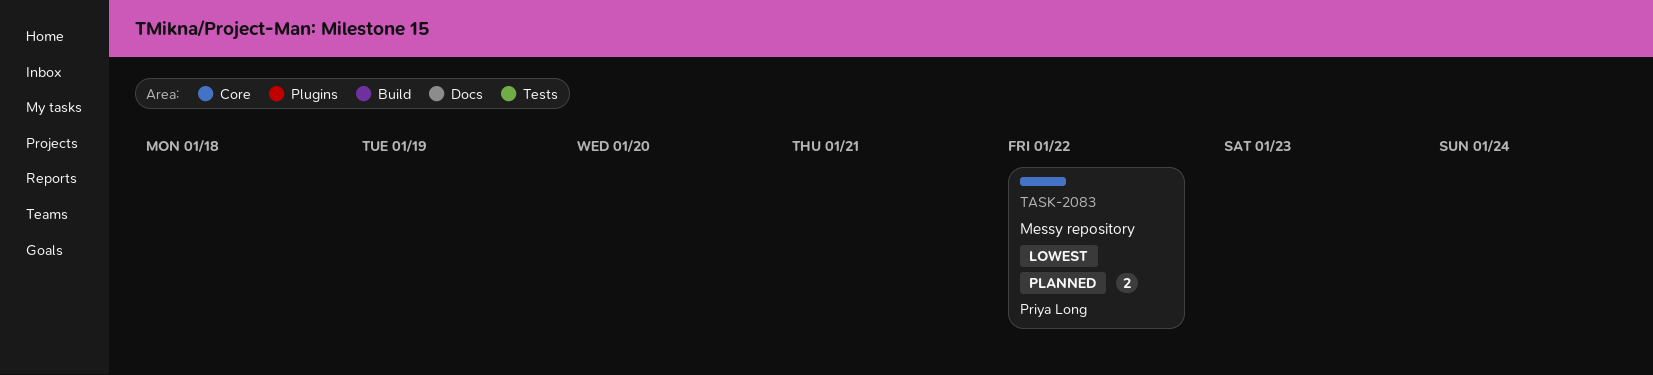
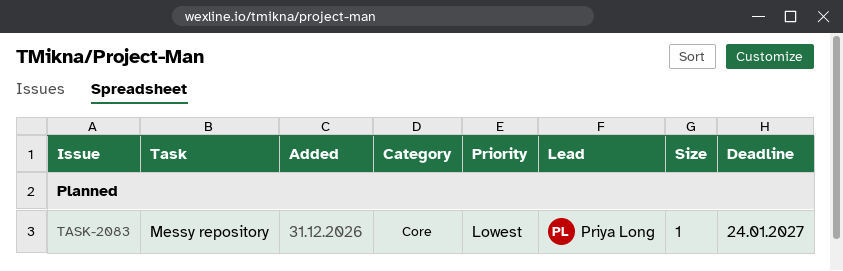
TASK-2083, estimate: 2 -> 1
TASK-2083, due: Jan 22 -> Jan 24

